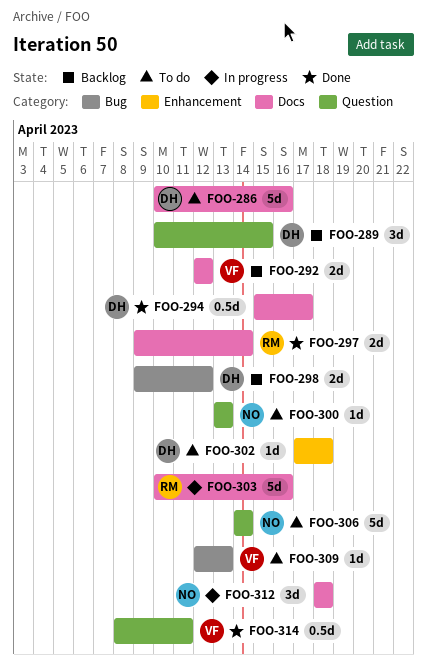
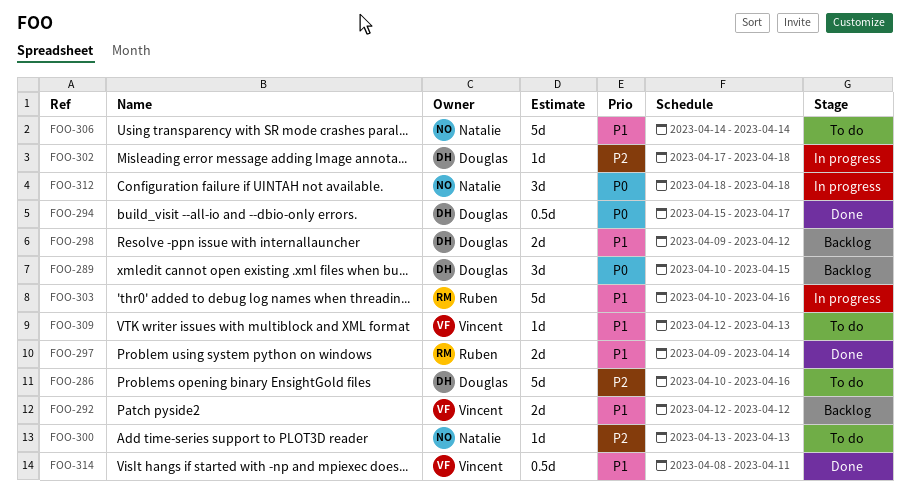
FOO-302, status: To do -> In progress

